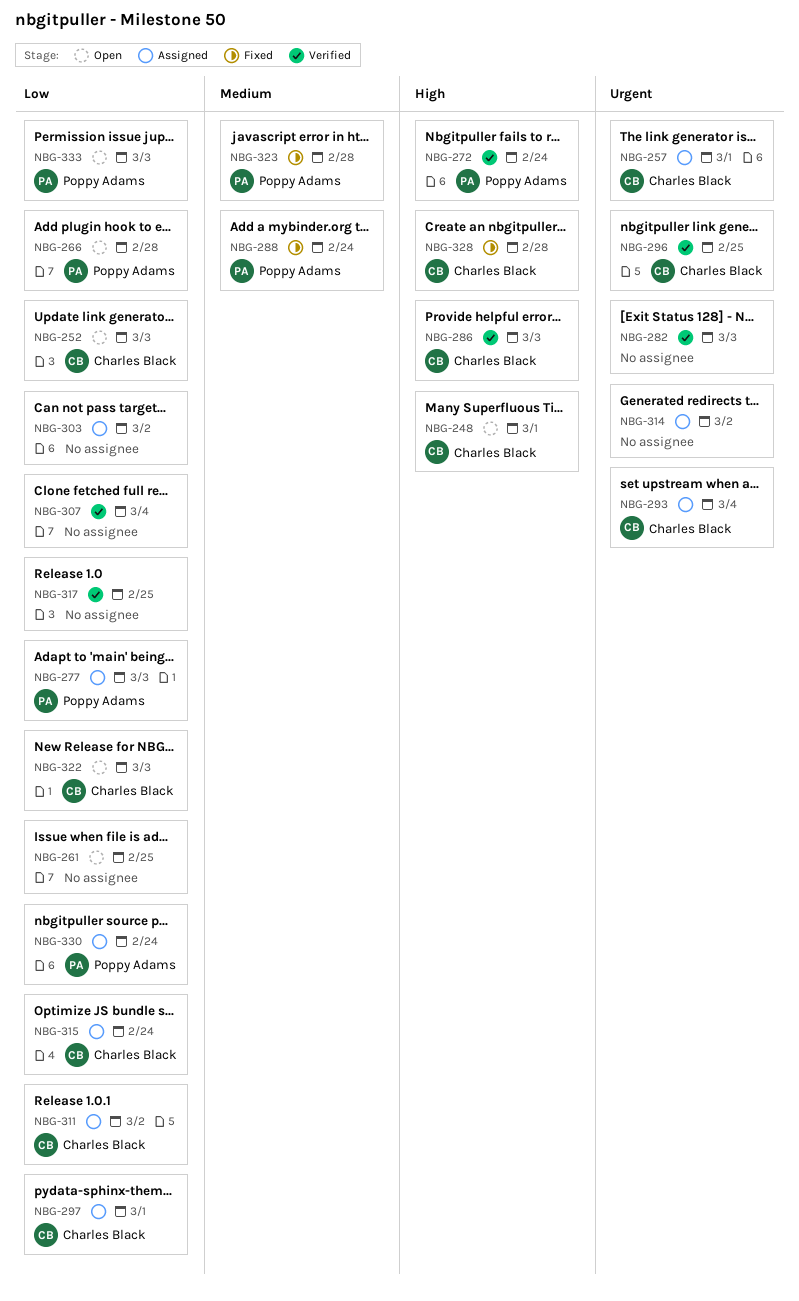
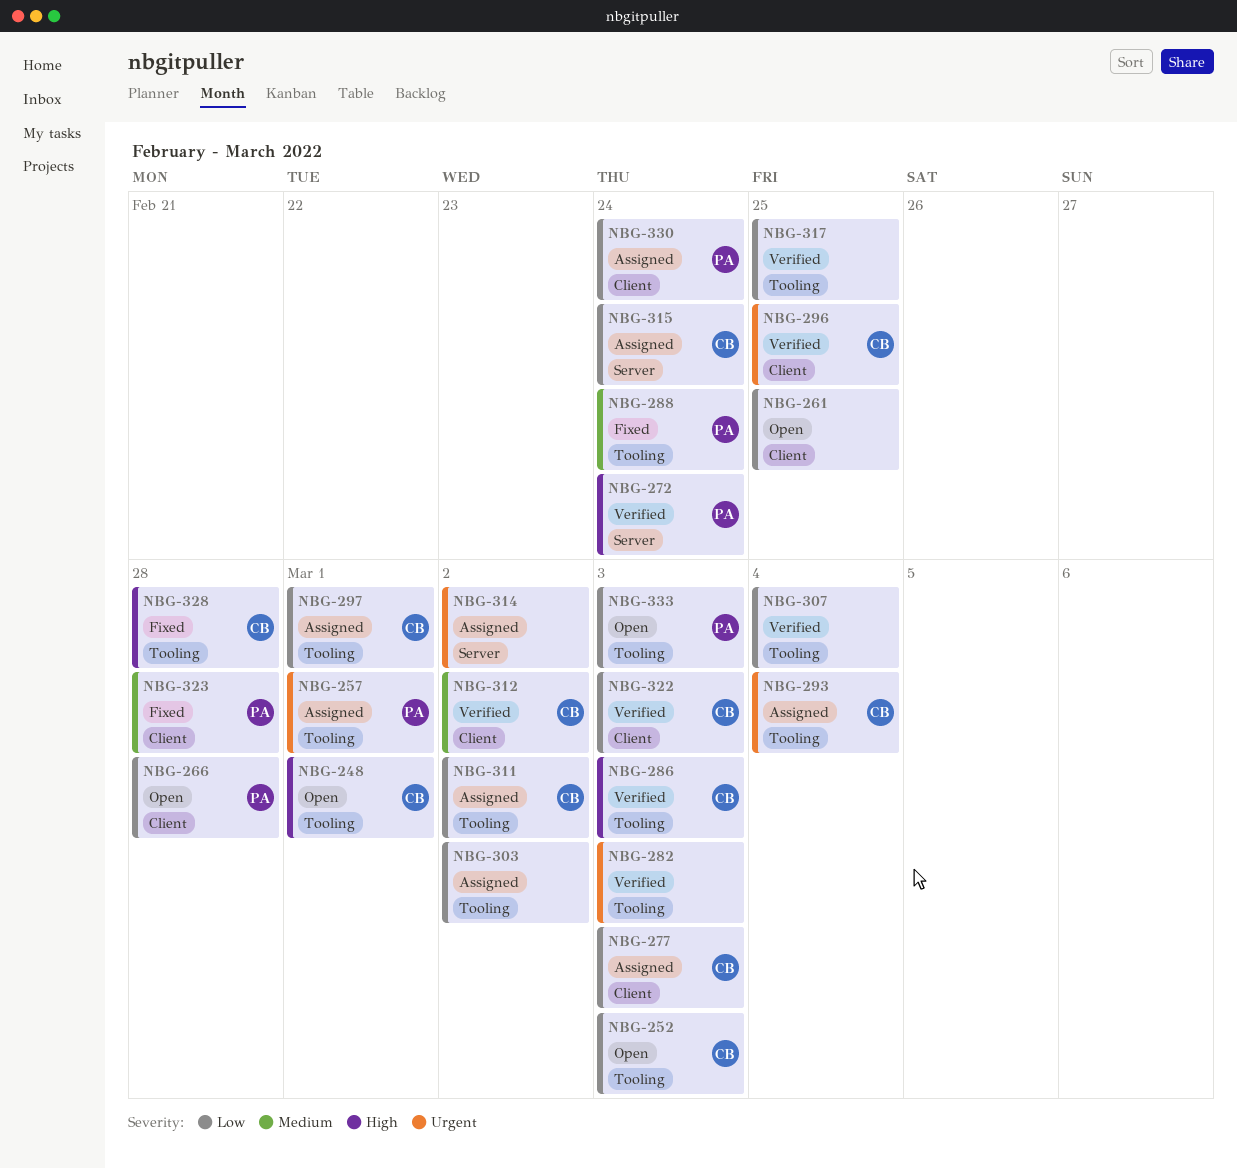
NBG-257, owner: Charles Black -> Poppy Adams
NBG-277, owner: Poppy Adams -> Charles Black
NBG-312: none -> present
NBG-322, status: Open -> Verified

